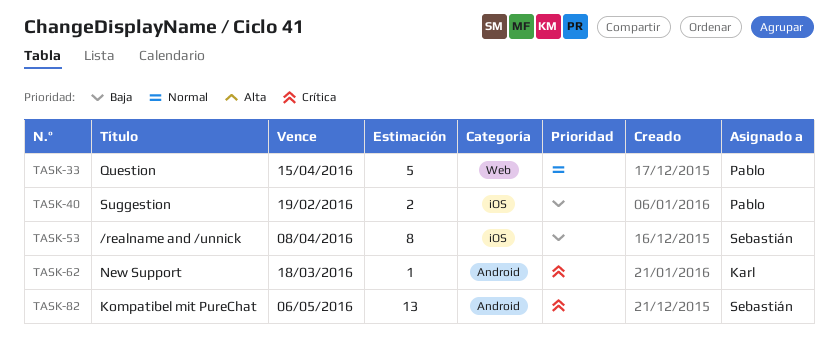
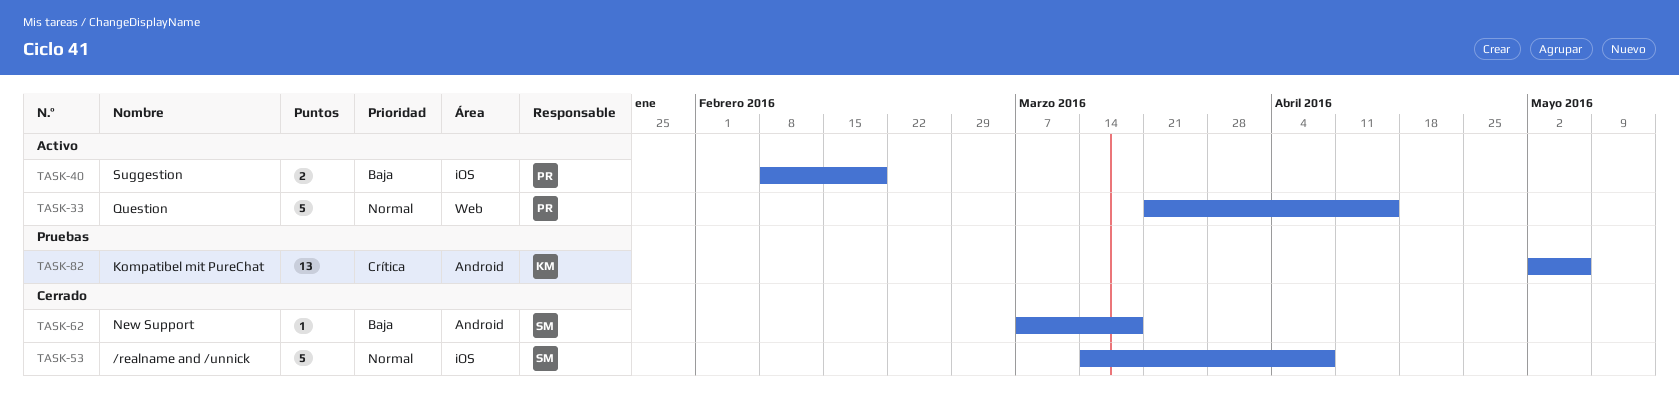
TASK-53, priority: Baja -> Normal
TASK-53, estimate: 8 -> 5
TASK-62, owner: Karl -> Sebastián
TASK-62, priority: Crítica -> Baja
TASK-82, owner: Sebastián -> Karl

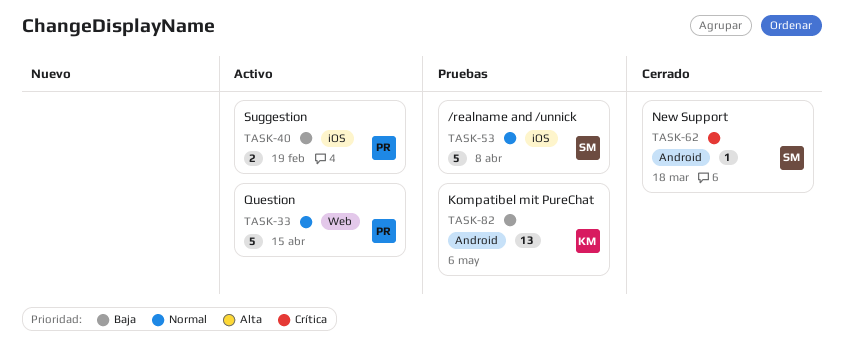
TASK-53, status: Cerrado -> Pruebas
TASK-62, priority: Baja -> Crítica
TASK-82, priority: Crítica -> Baja

